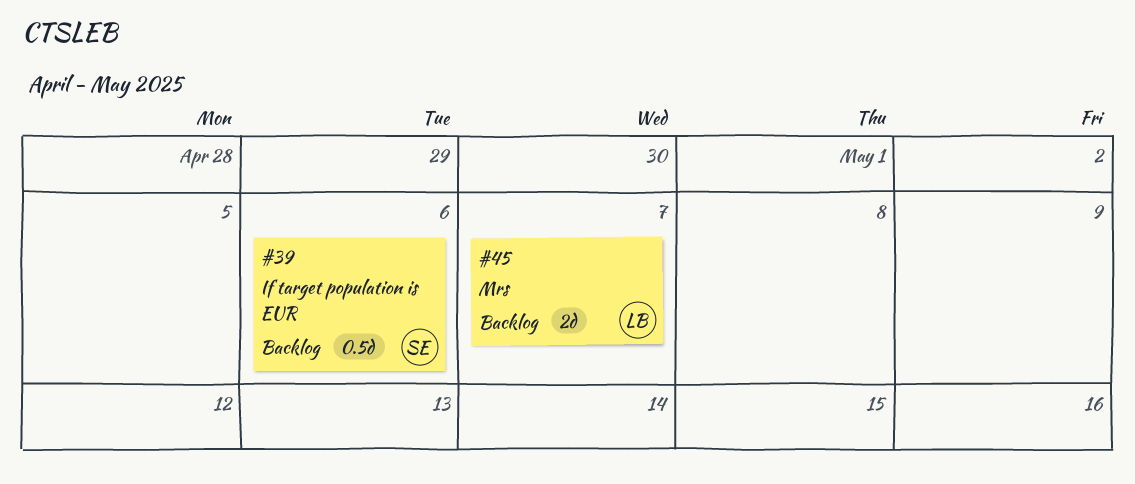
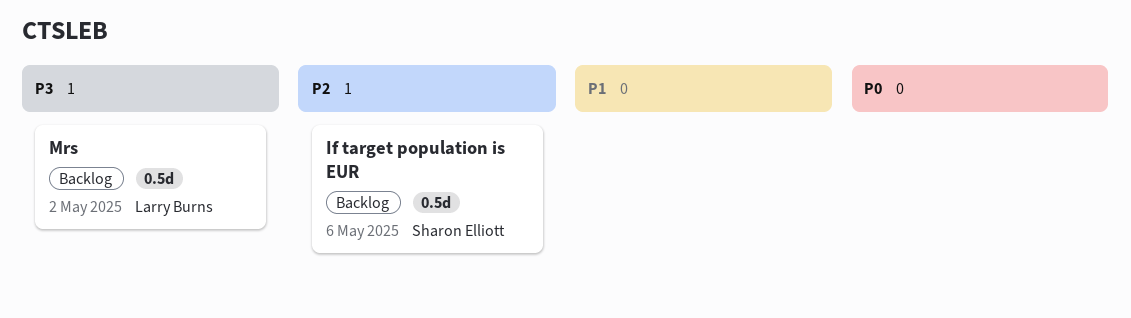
Mrs, estimate: 2d -> 0.5d
Mrs, due: May 7 -> May 2

